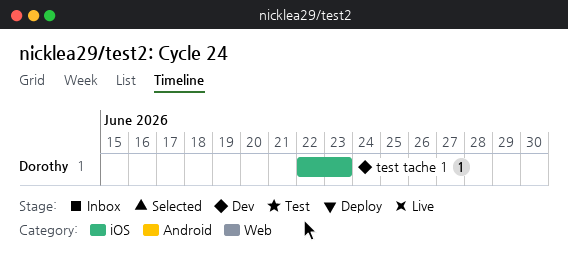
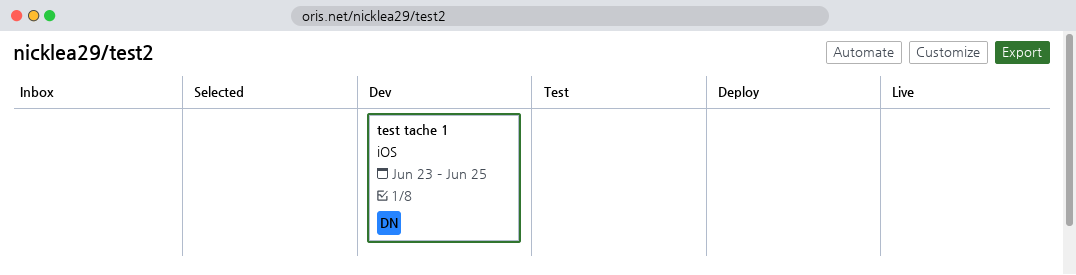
test tache 1, start: Jun 22 -> Jun 23
test tache 1, due: Jun 23 -> Jun 25

